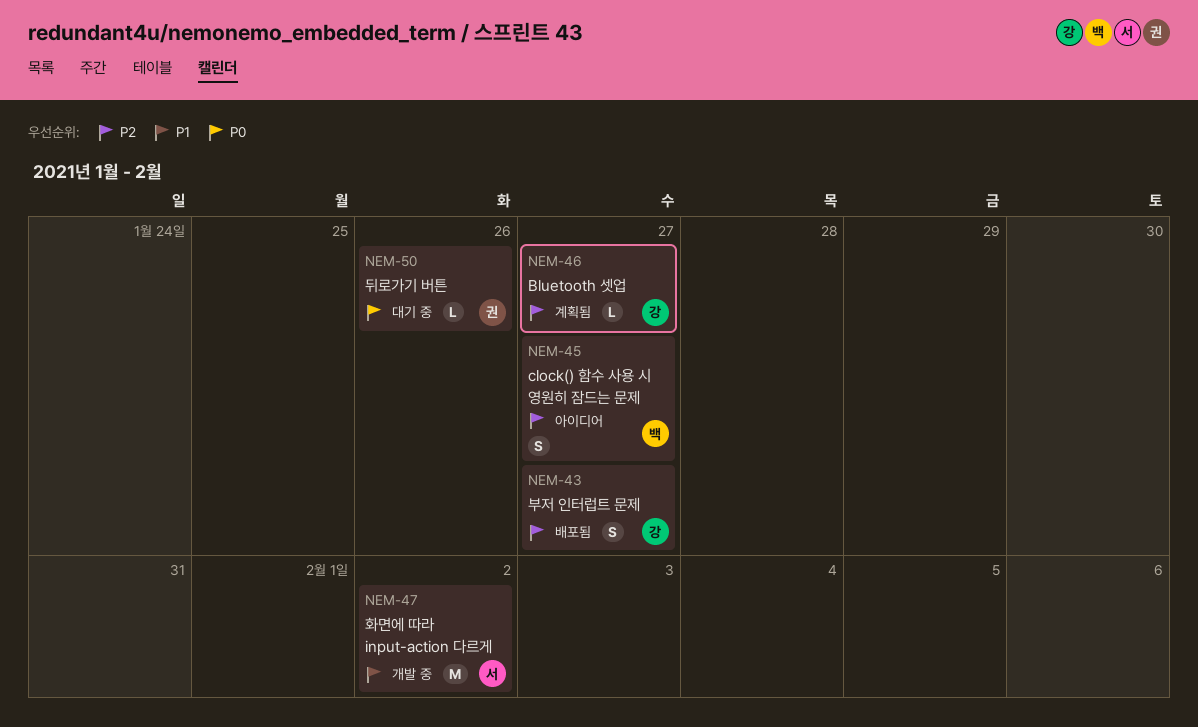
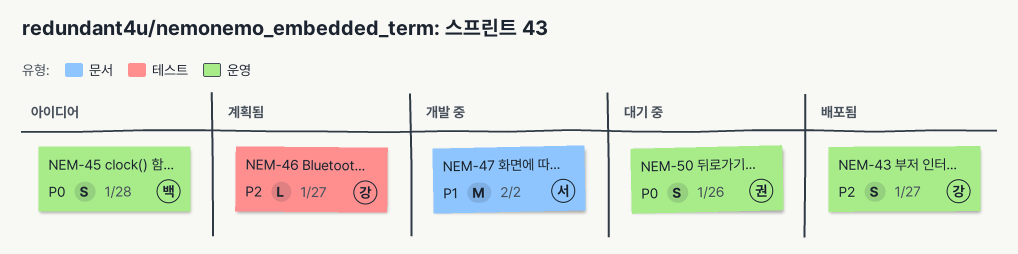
NEM-45, priority: P2 -> P0
NEM-45, due: Jan 27 -> Jan 28
NEM-50, estimate: L -> S

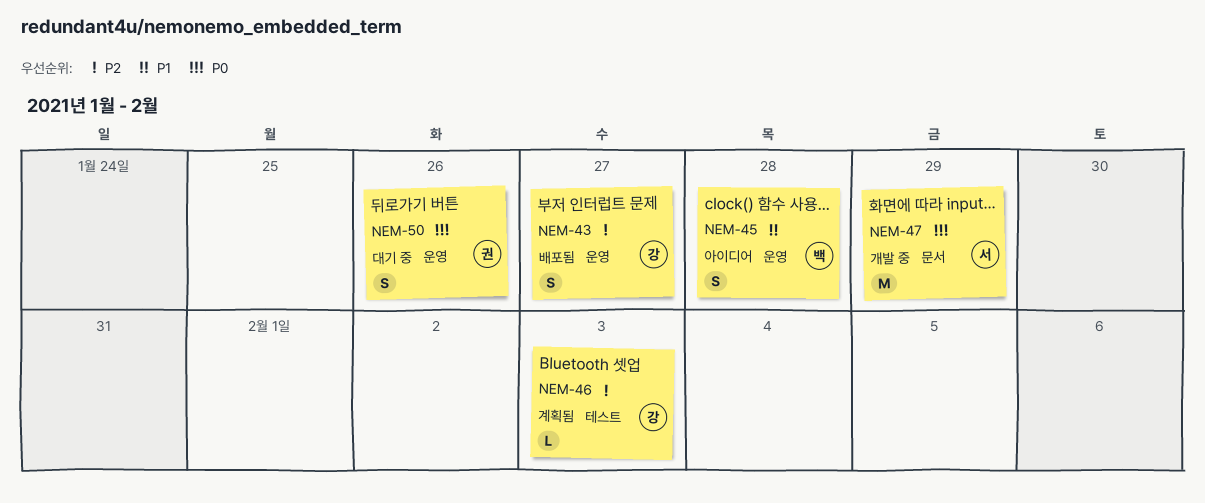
NEM-45, priority: P0 -> P1
NEM-46, due: Jan 27 -> Feb 3
NEM-47, priority: P1 -> P0
NEM-47, due: Feb 2 -> Jan 29

